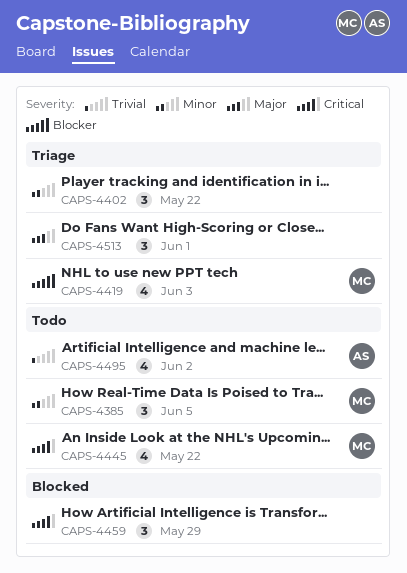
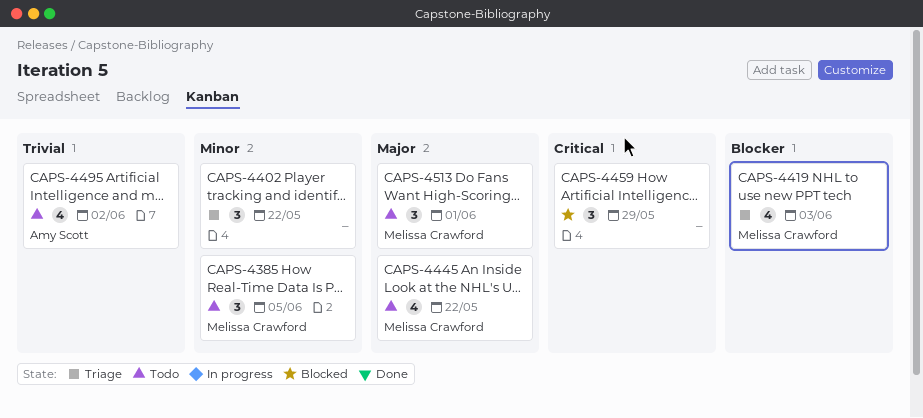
CAPS-4445, priority: Critical -> Major
CAPS-4513, status: Triage -> Todo
CAPS-4513, owner: none -> Melissa Crawford

